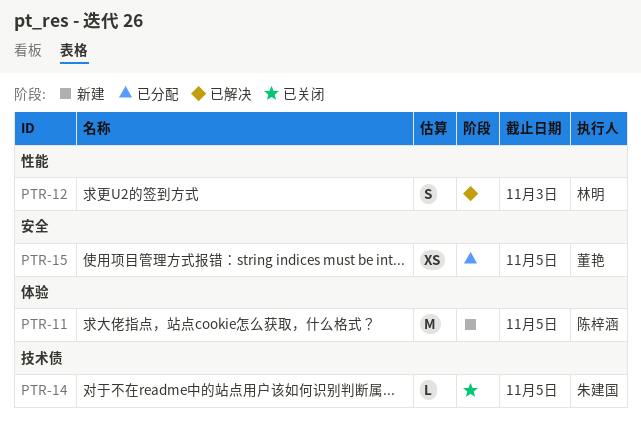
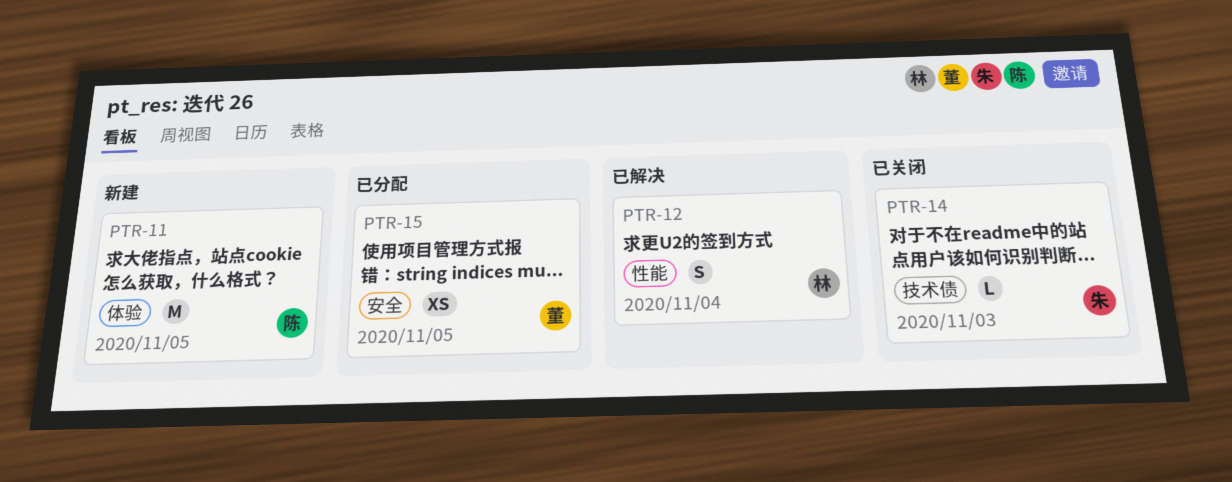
PTR-12, due: Nov 3 -> Nov 4
PTR-14, due: Nov 5 -> Nov 3

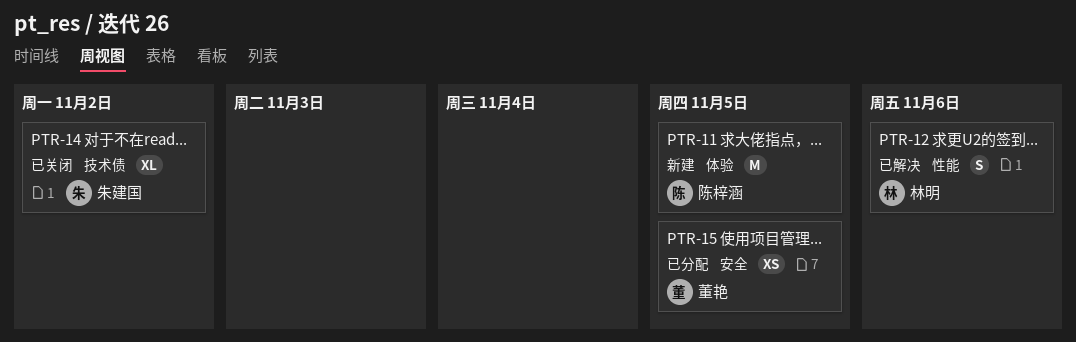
PTR-12, due: Nov 4 -> Nov 6
PTR-14, estimate: L -> XL
PTR-14, due: Nov 3 -> Nov 2

